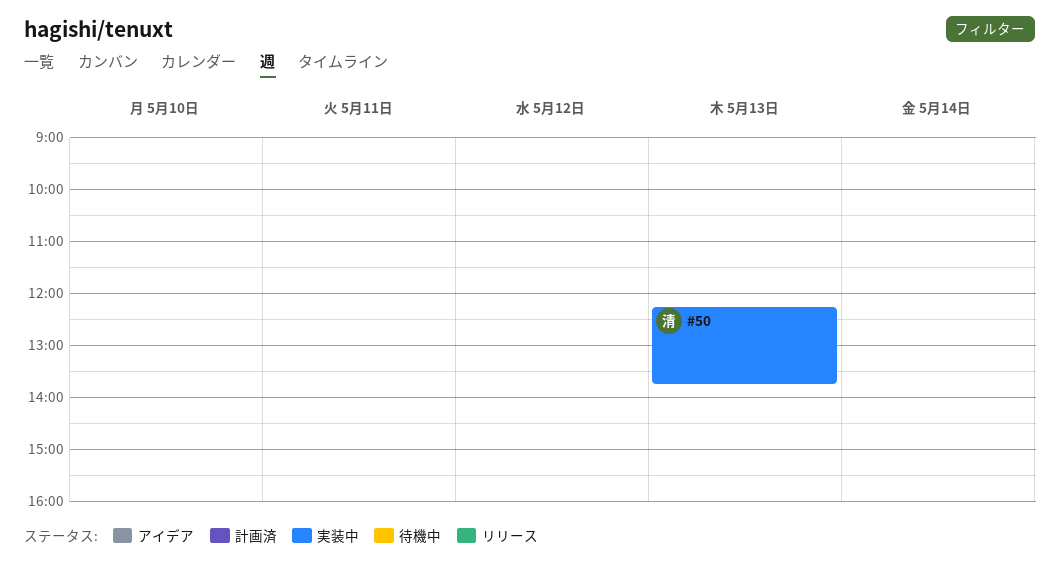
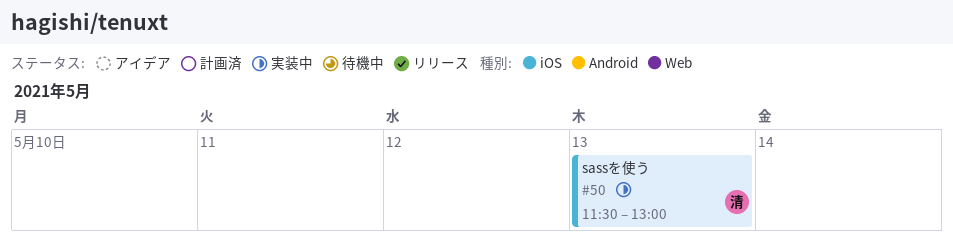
#50, begins: 12:15 -> 11:30
#50, ends: 13:45 -> 13:00

